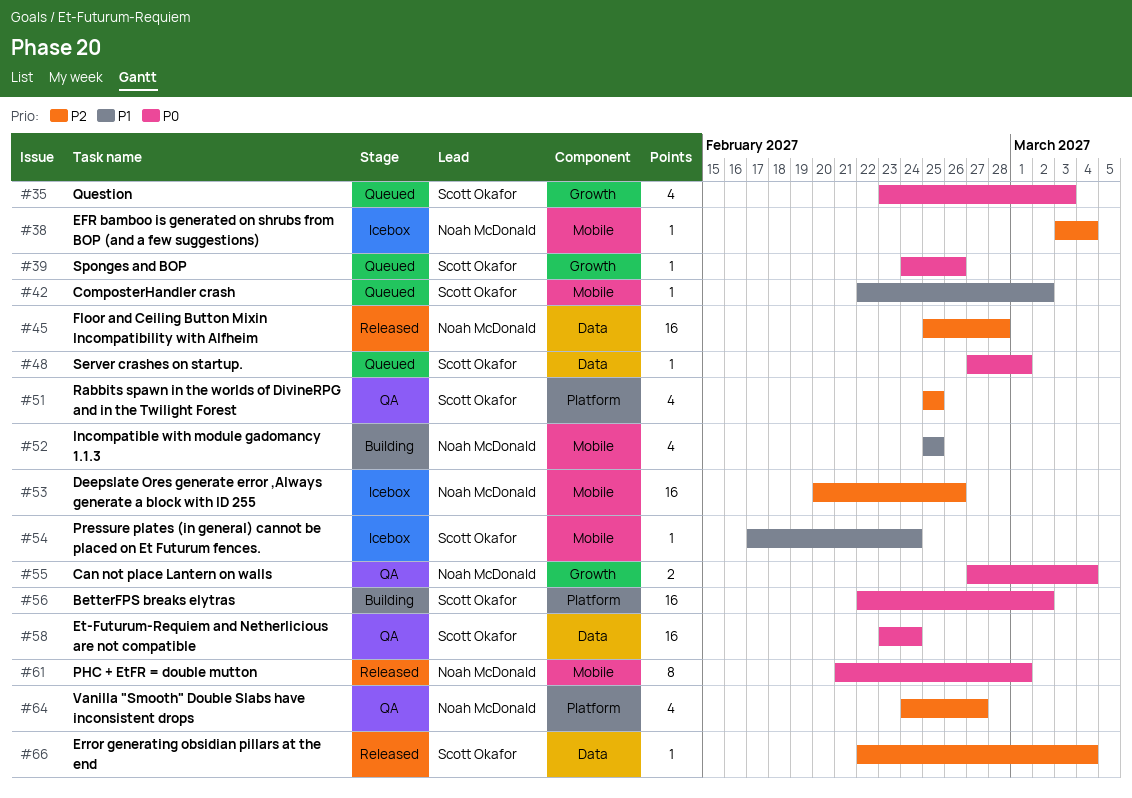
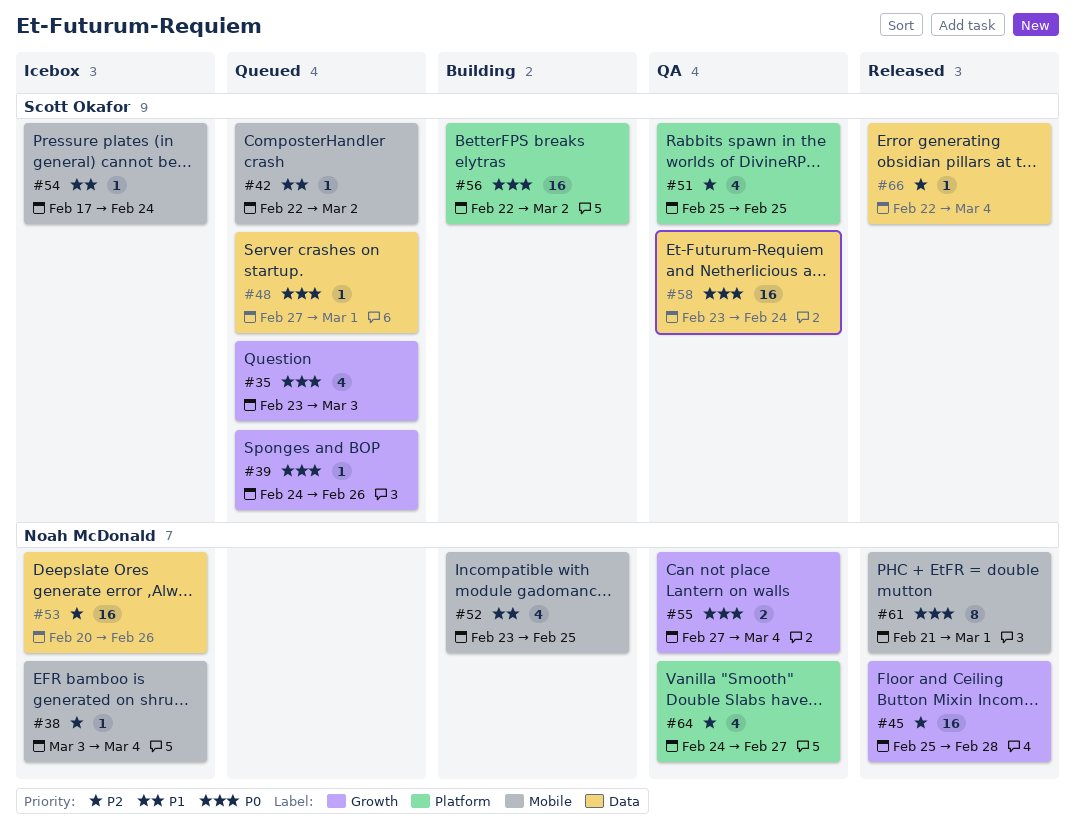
#45, label: Data -> Growth
#52, start: Feb 25 -> Feb 23
#53, label: Mobile -> Data

